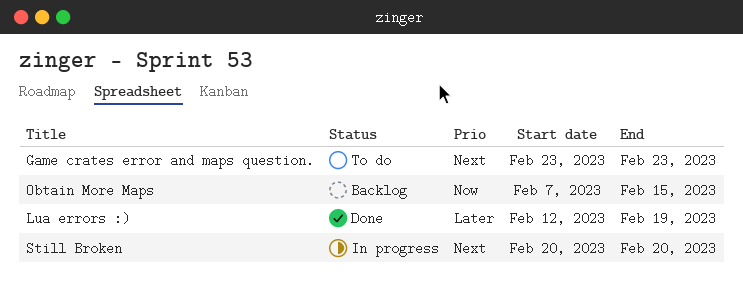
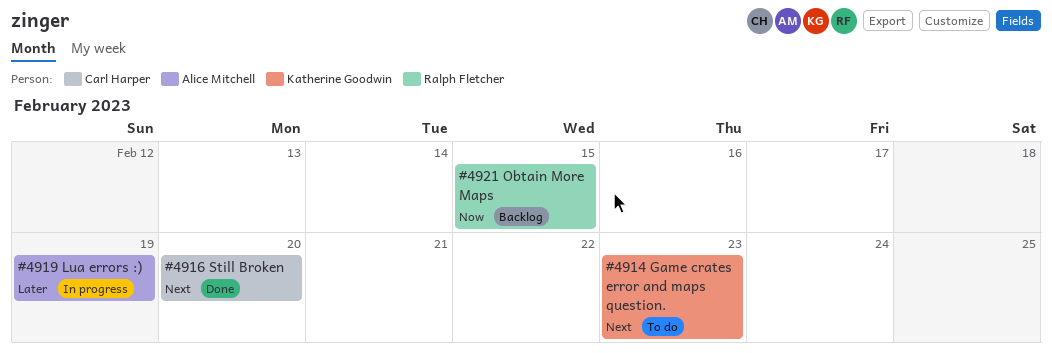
Lua errors :), status: Done -> In progress
Still Broken, status: In progress -> Done

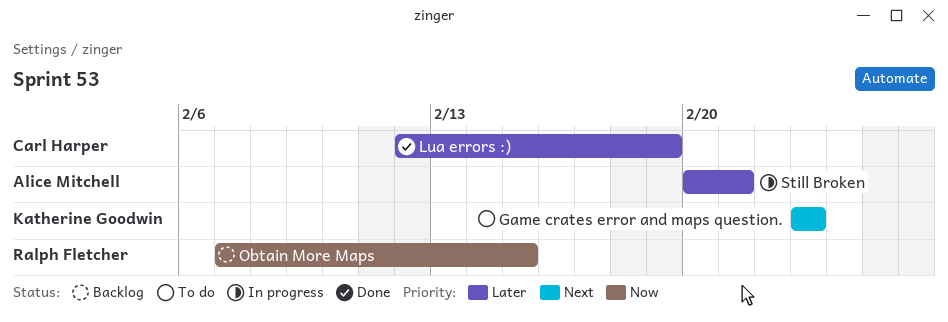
Lua errors :), status: In progress -> Done
Lua errors :), owner: Alice Mitchell -> Carl Harper
Still Broken, status: Done -> In progress
Still Broken, owner: Carl Harper -> Alice Mitchell
Still Broken, priority: Next -> Later
Still Broken, due: Feb 20 -> Feb 21

